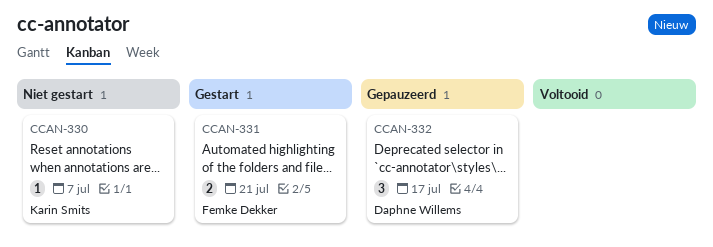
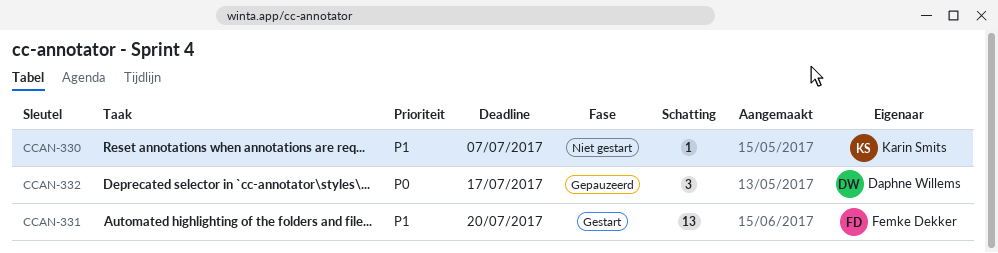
CCAN-331, estimate: 2 -> 13
CCAN-331, due: Jul 21 -> Jul 20

